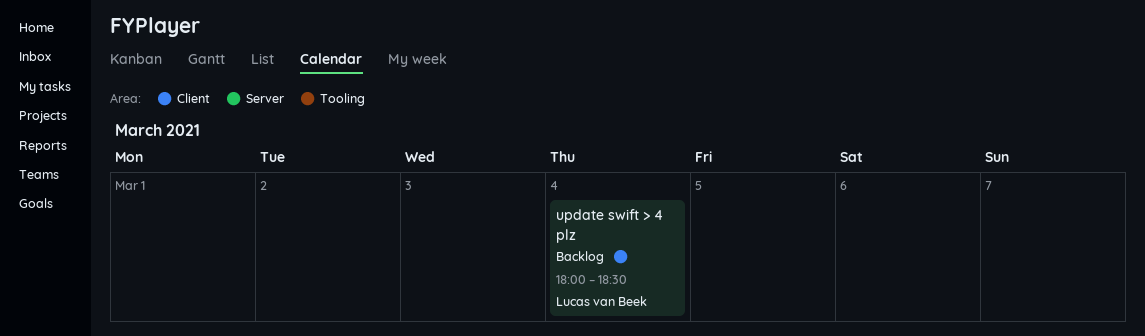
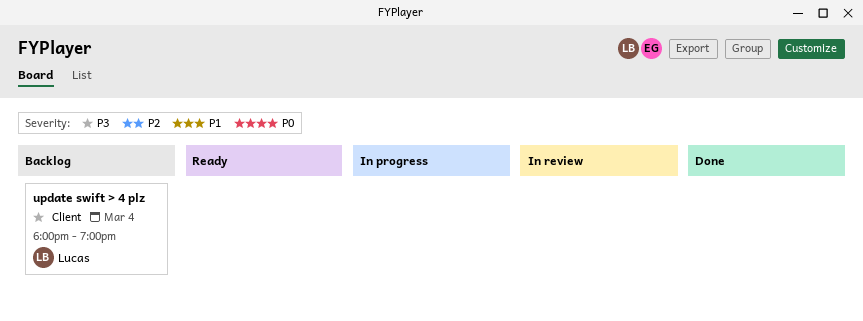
update swift > 4 plz, ends: 18:30 -> 19:00

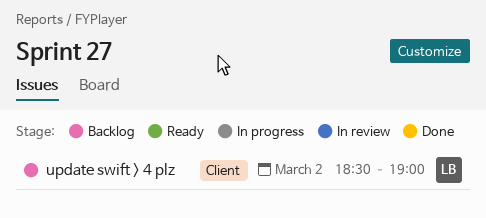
update swift > 4 plz, day: Mar 4 -> Mar 2
update swift > 4 plz, begins: 18:00 -> 18:30

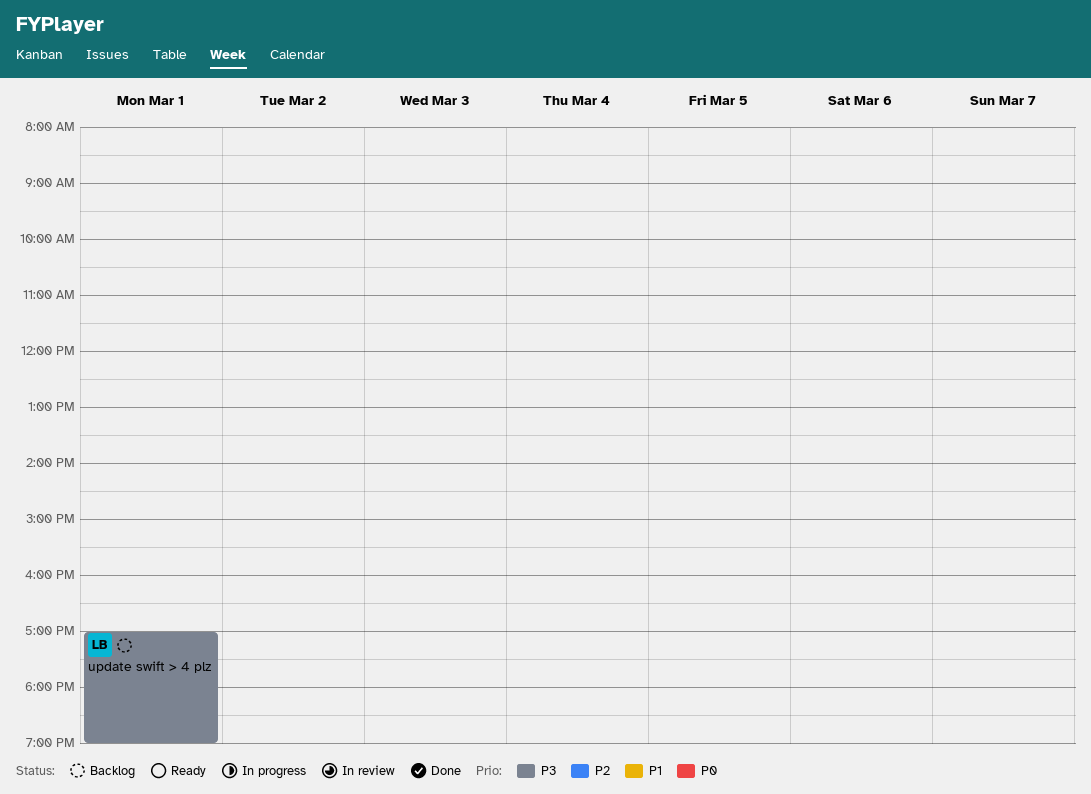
update swift > 4 plz, day: Mar 2 -> Mar 1
update swift > 4 plz, begins: 18:30 -> 17:00

